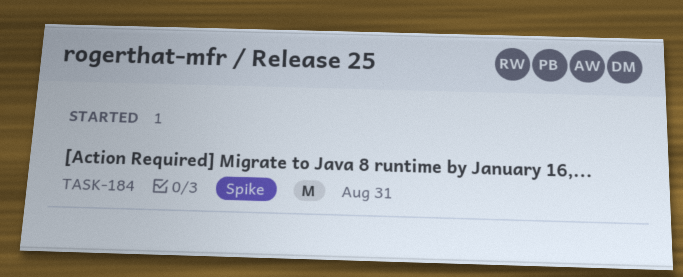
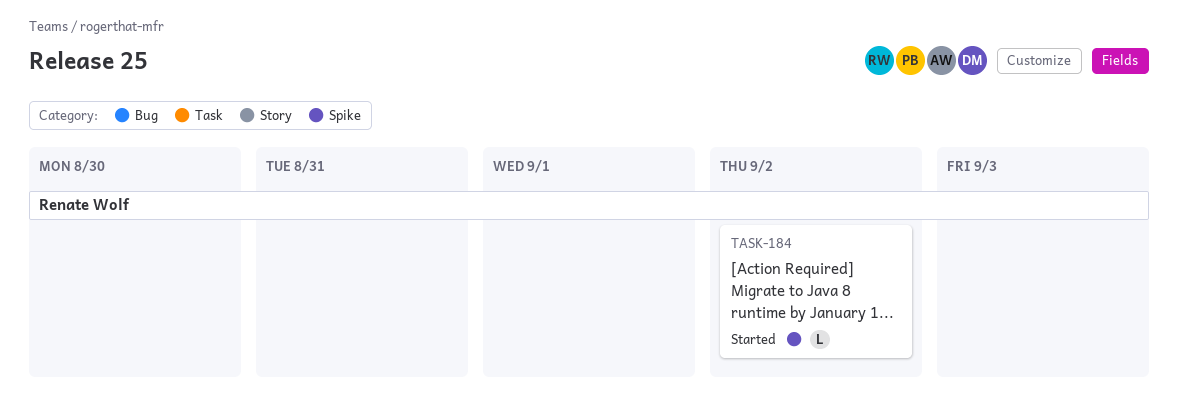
TASK-184, estimate: M -> L
TASK-184, due: Aug 31 -> Sep 2

